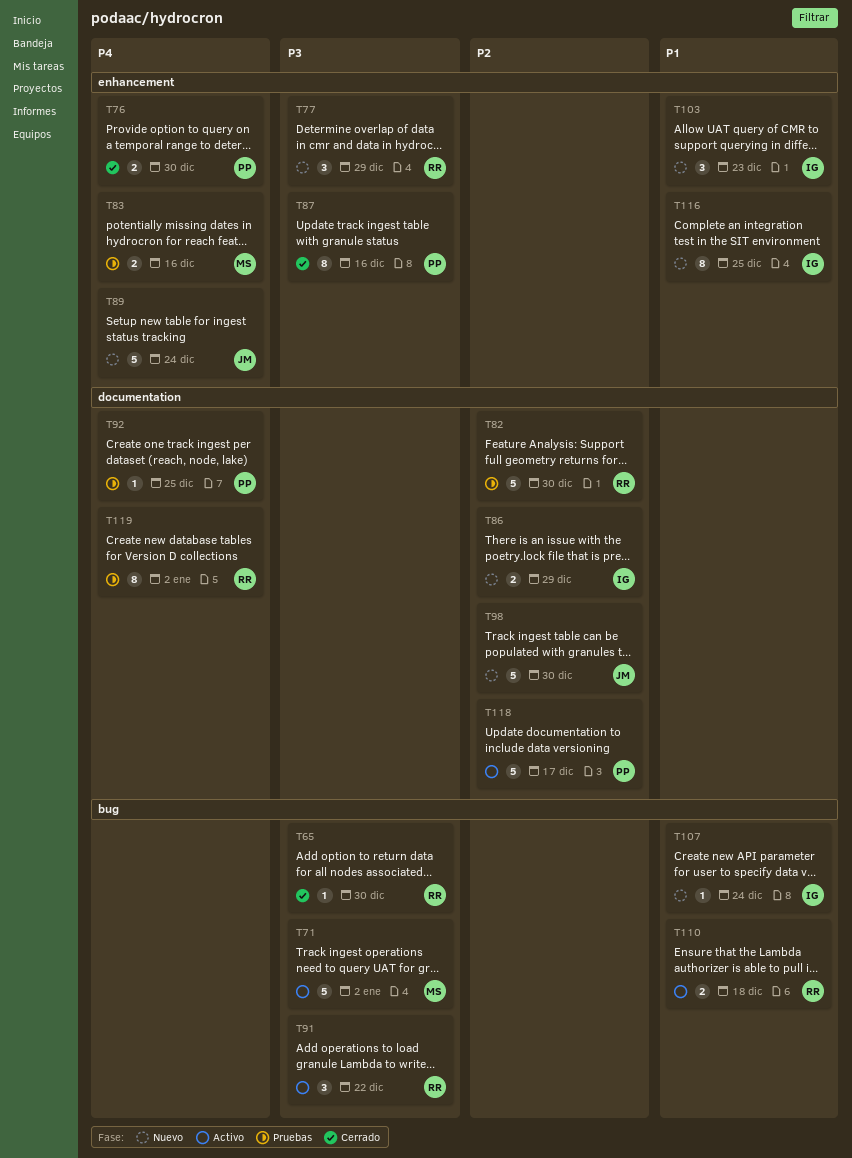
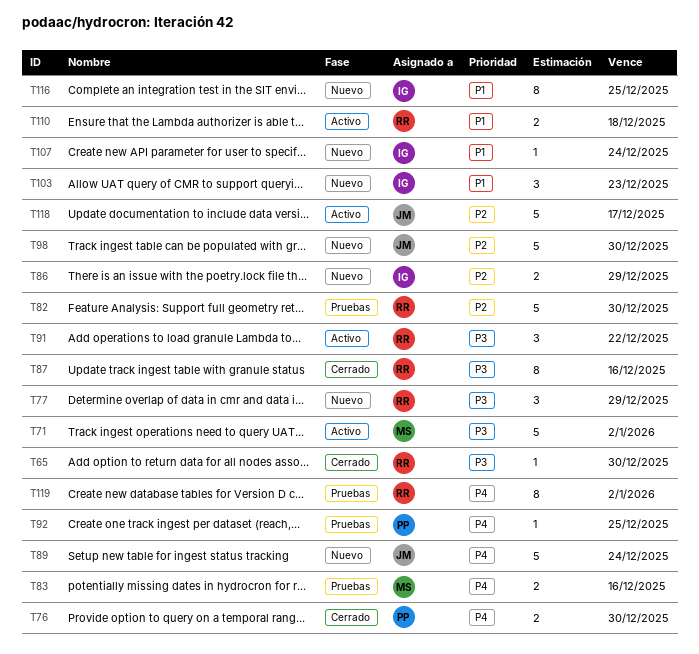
T87, owner: PP -> RR
T118, owner: PP -> JM

